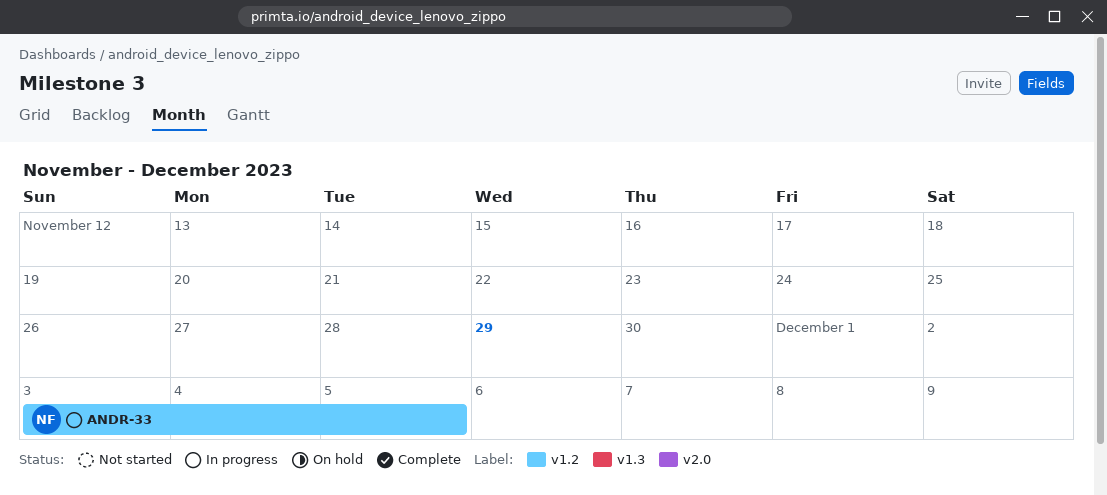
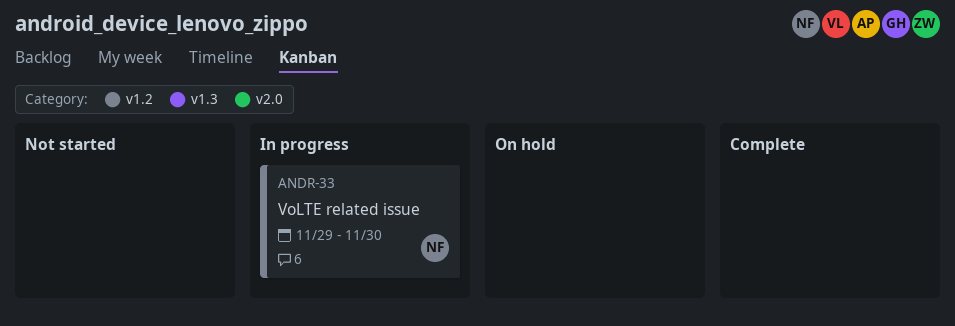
ANDR-33, start: Dec 3 -> Nov 29
ANDR-33, due: Dec 5 -> Nov 30

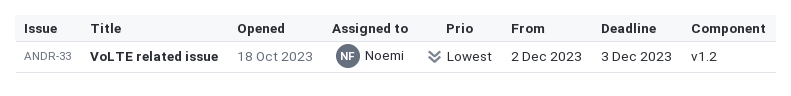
ANDR-33, start: Nov 29 -> Dec 2
ANDR-33, due: Nov 30 -> Dec 3

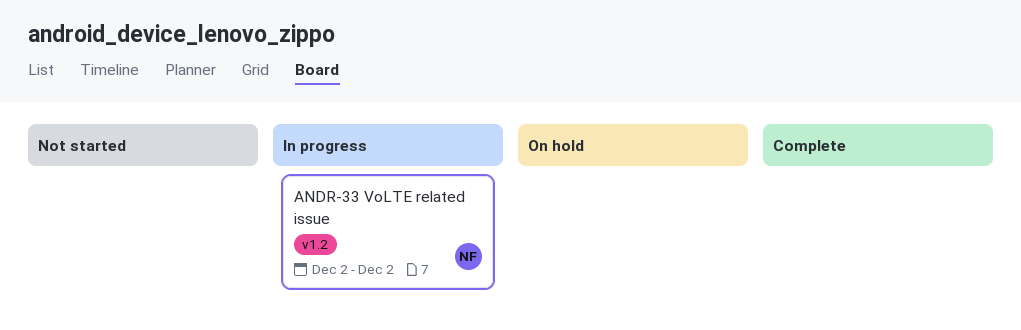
ANDR-33, due: Dec 3 -> Dec 2

